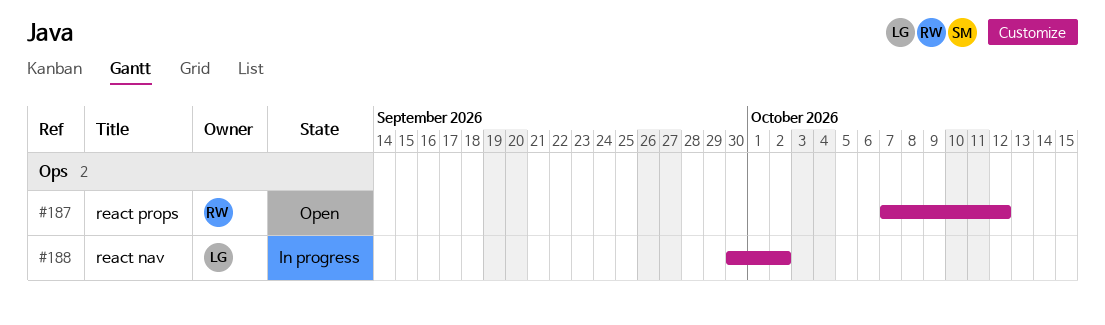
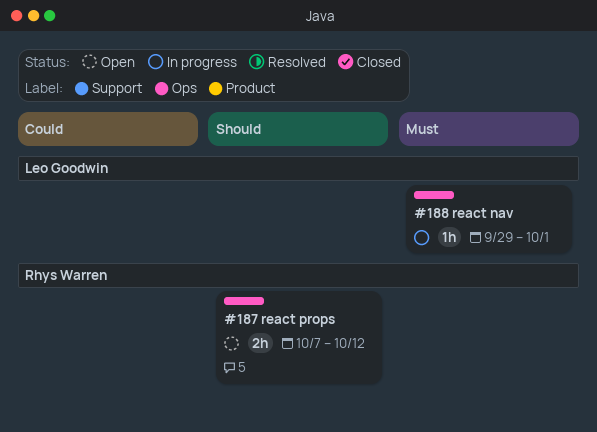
#188, start: Sep 30 -> Sep 29
#188, due: Oct 2 -> Oct 1

